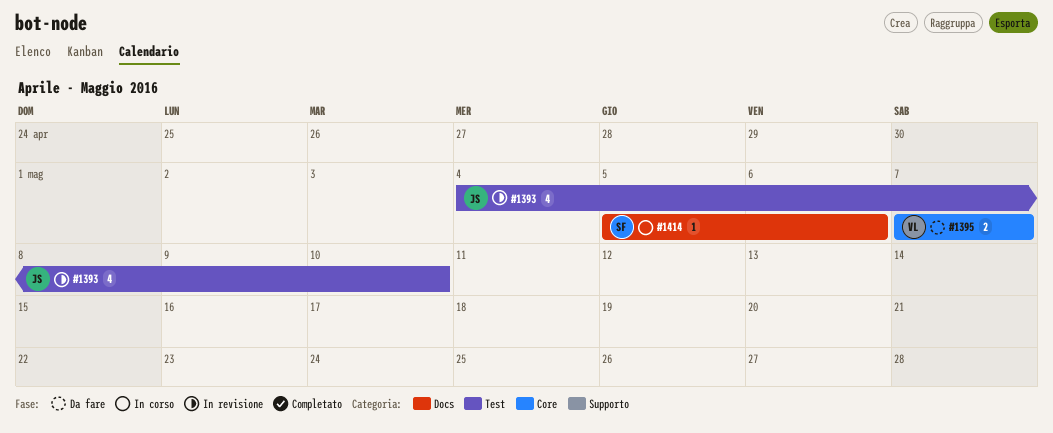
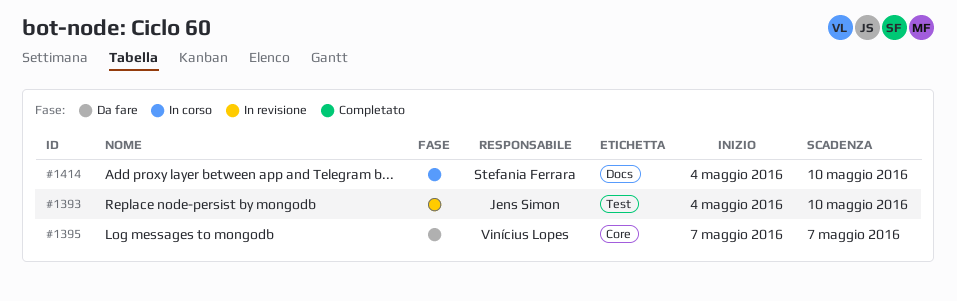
#1414, start: May 5 -> May 4
#1414, due: May 6 -> May 10

